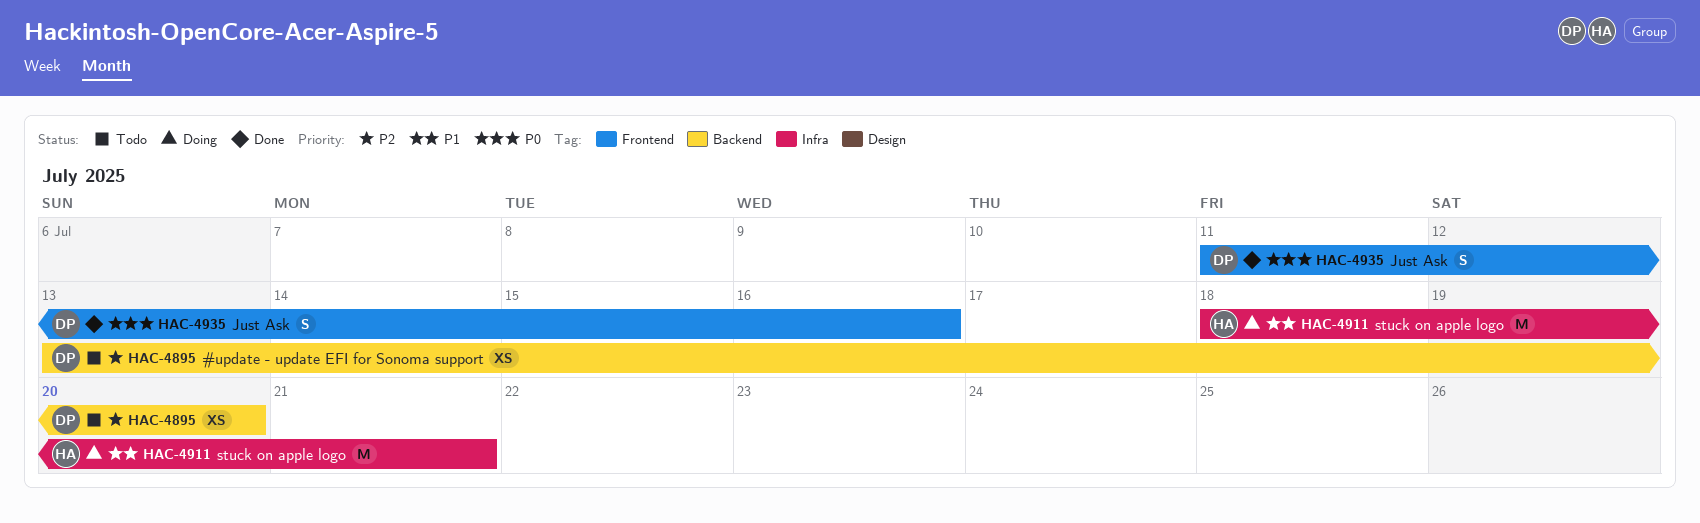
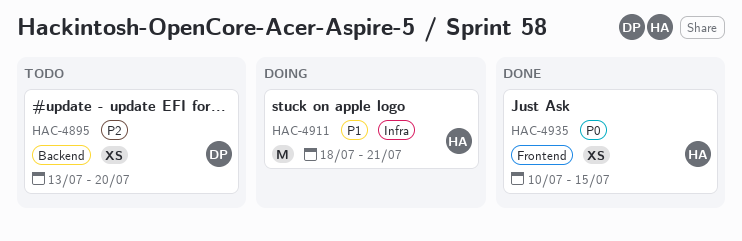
HAC-4935, owner: DP -> HA
HAC-4935, estimate: S -> XS
HAC-4935, start: Jul 11 -> Jul 10
HAC-4935, due: Jul 16 -> Jul 15

